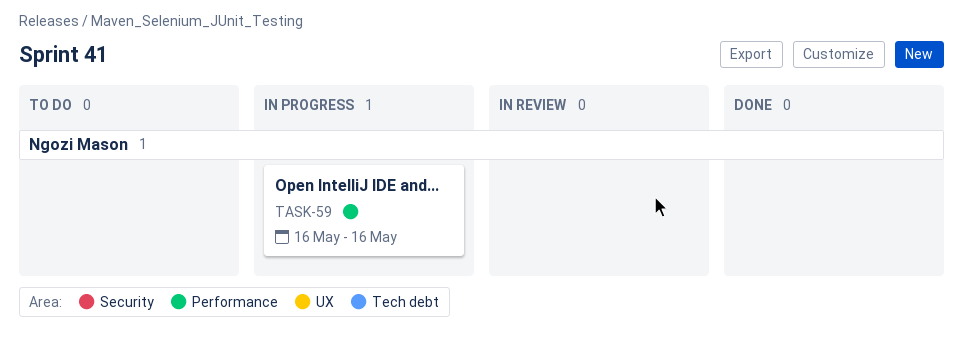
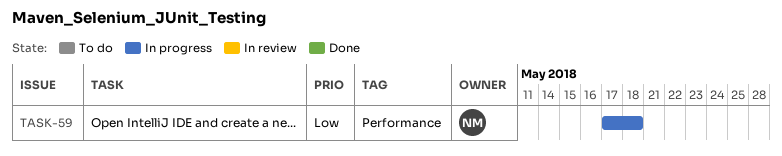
TASK-59, start: May 16 -> May 17
TASK-59, due: May 16 -> May 18

